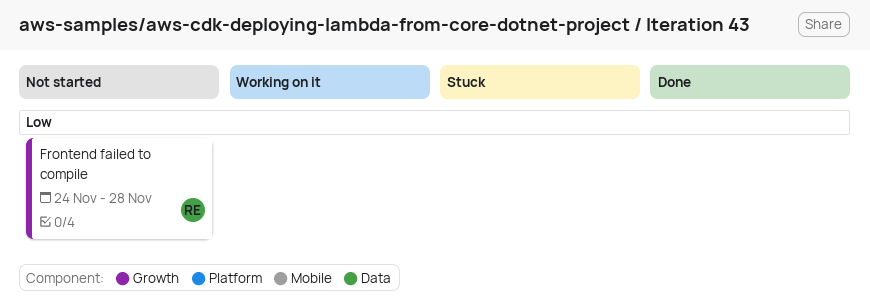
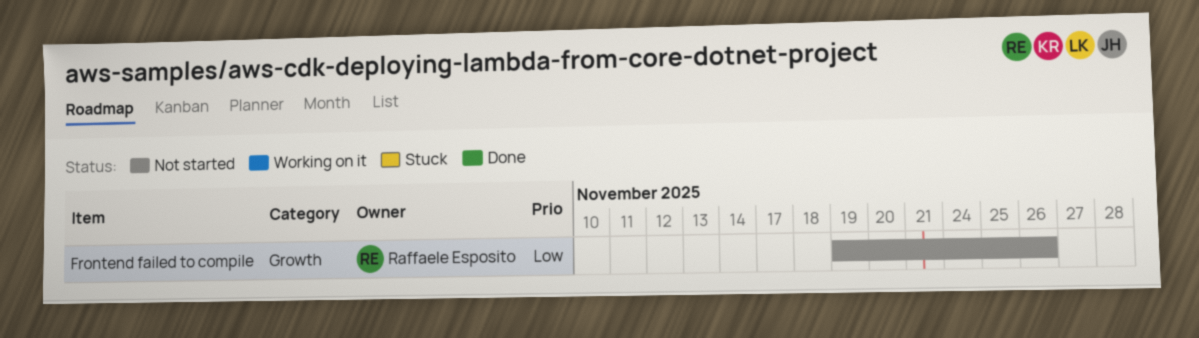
Frontend failed to compile, start: Nov 24 -> Nov 19
Frontend failed to compile, due: Nov 28 -> Nov 26

